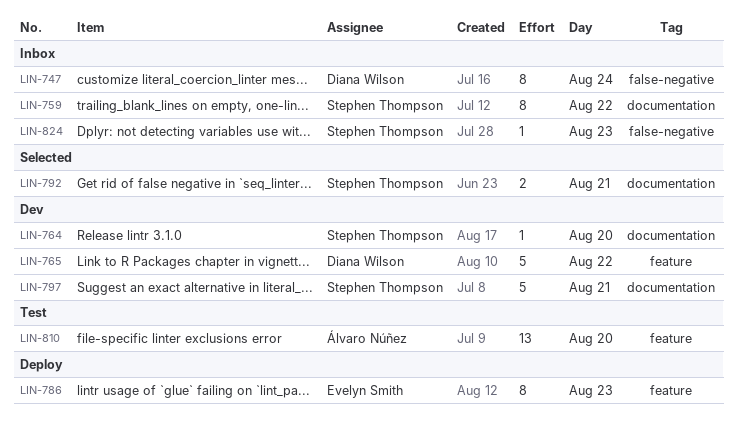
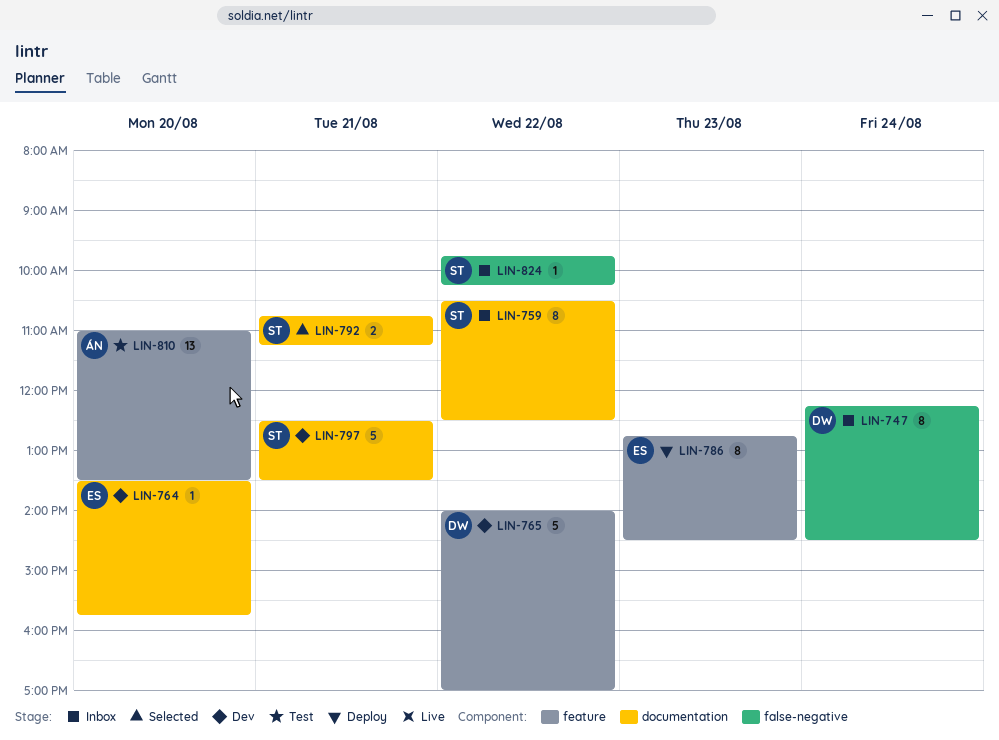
LIN-764, owner: Stephen Thompson -> Evelyn Smith
LIN-824, day: Aug 23 -> Aug 22

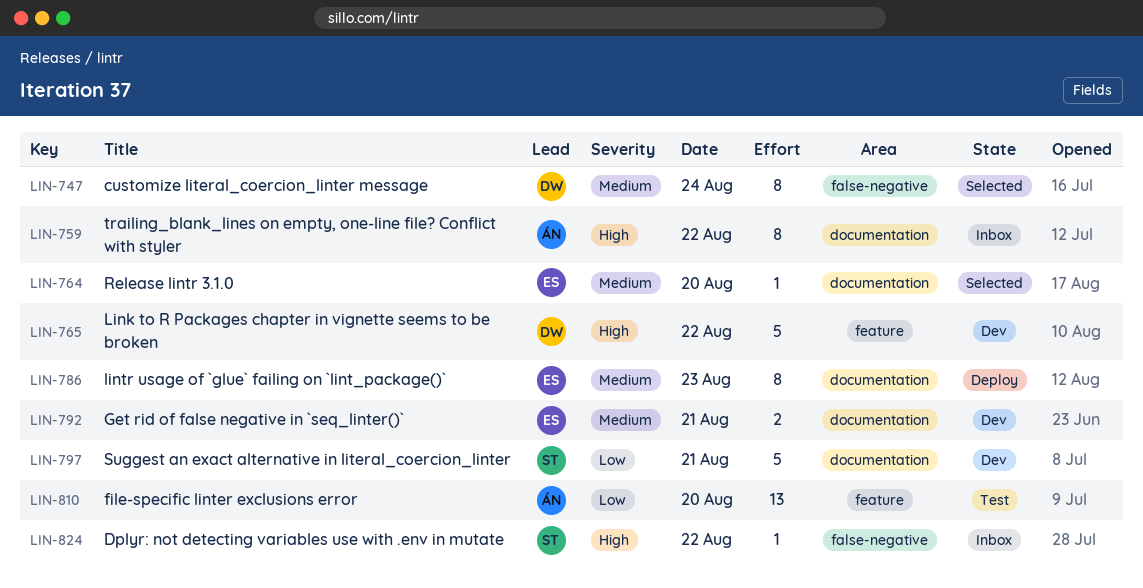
LIN-747, status: Inbox -> Selected
LIN-759, owner: ST -> ÁN
LIN-764, status: Dev -> Selected
LIN-786, label: feature -> documentation
LIN-792, status: Selected -> Dev
LIN-792, owner: ST -> ES

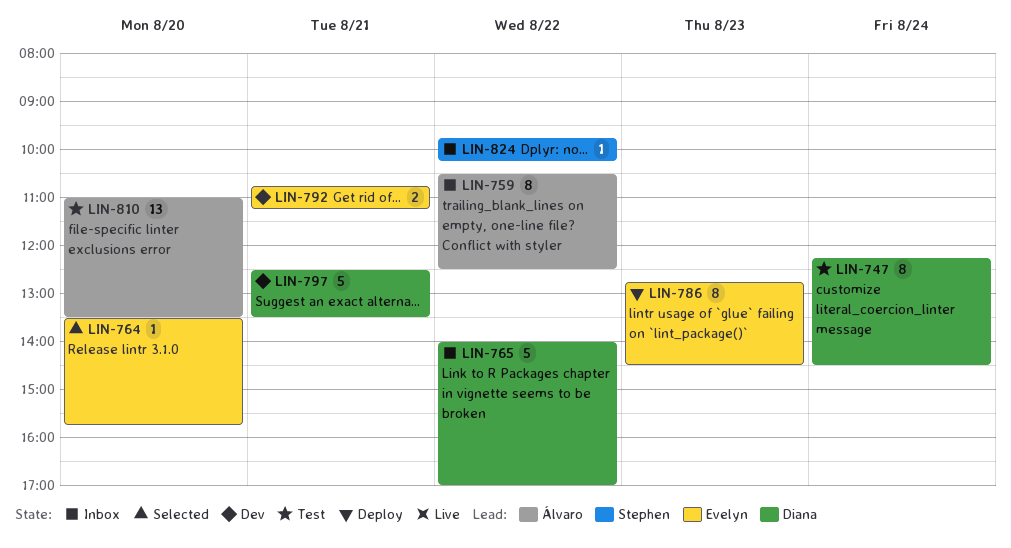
LIN-747, status: Selected -> Test
LIN-765, status: Dev -> Inbox
LIN-797, owner: Stephen -> Diana

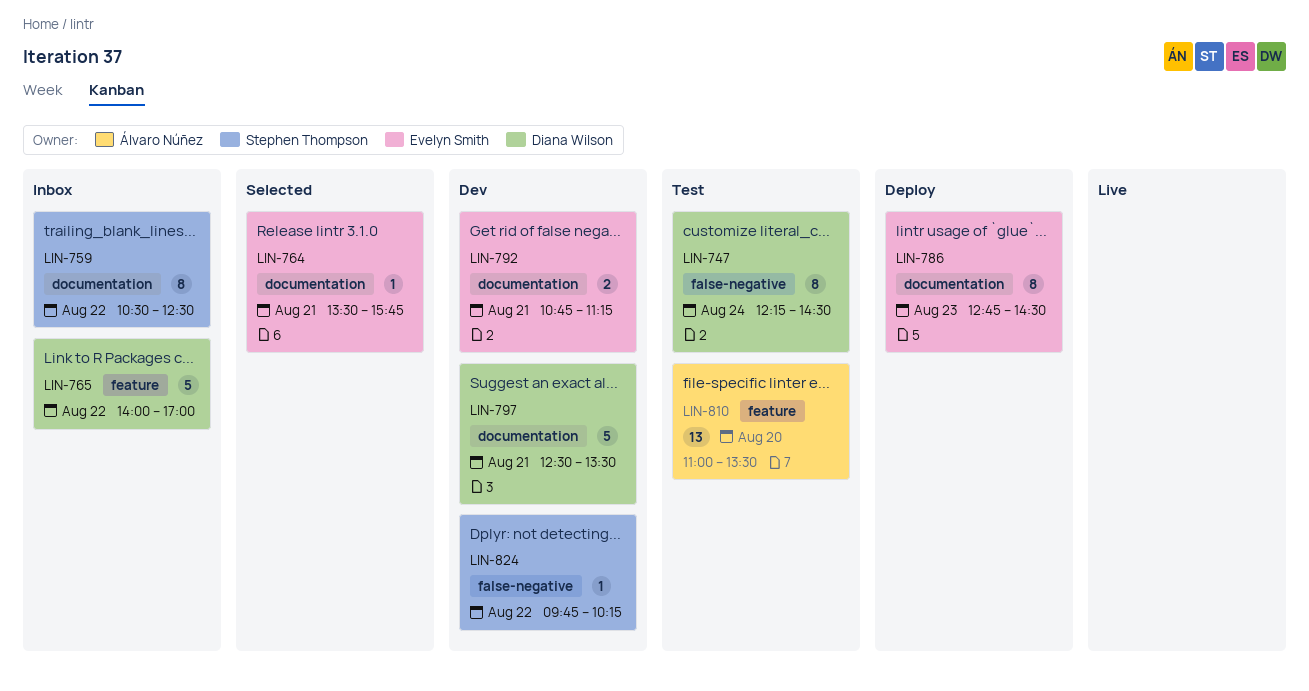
LIN-759, owner: Álvaro Núñez -> Stephen Thompson
LIN-764, day: Aug 20 -> Aug 21
LIN-824, status: Inbox -> Dev

